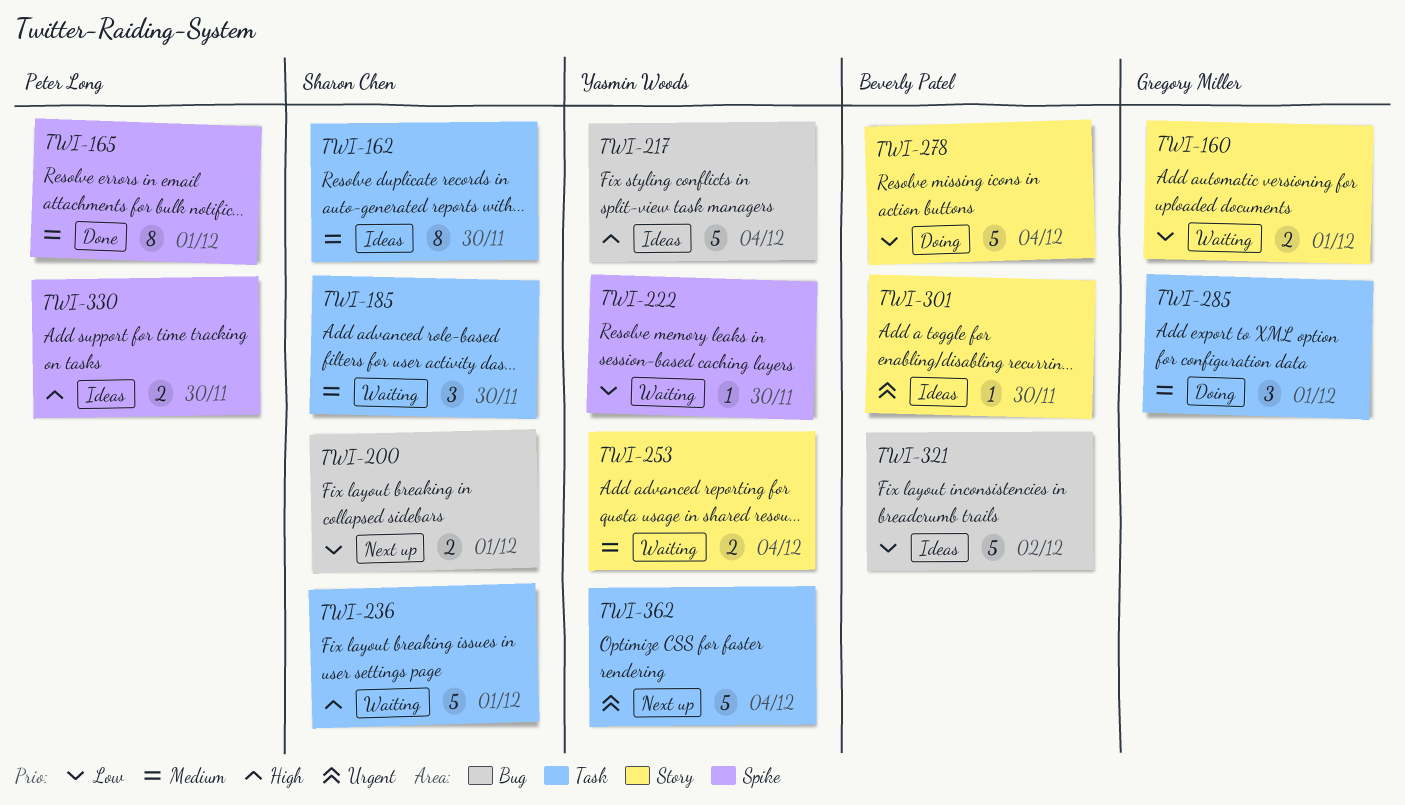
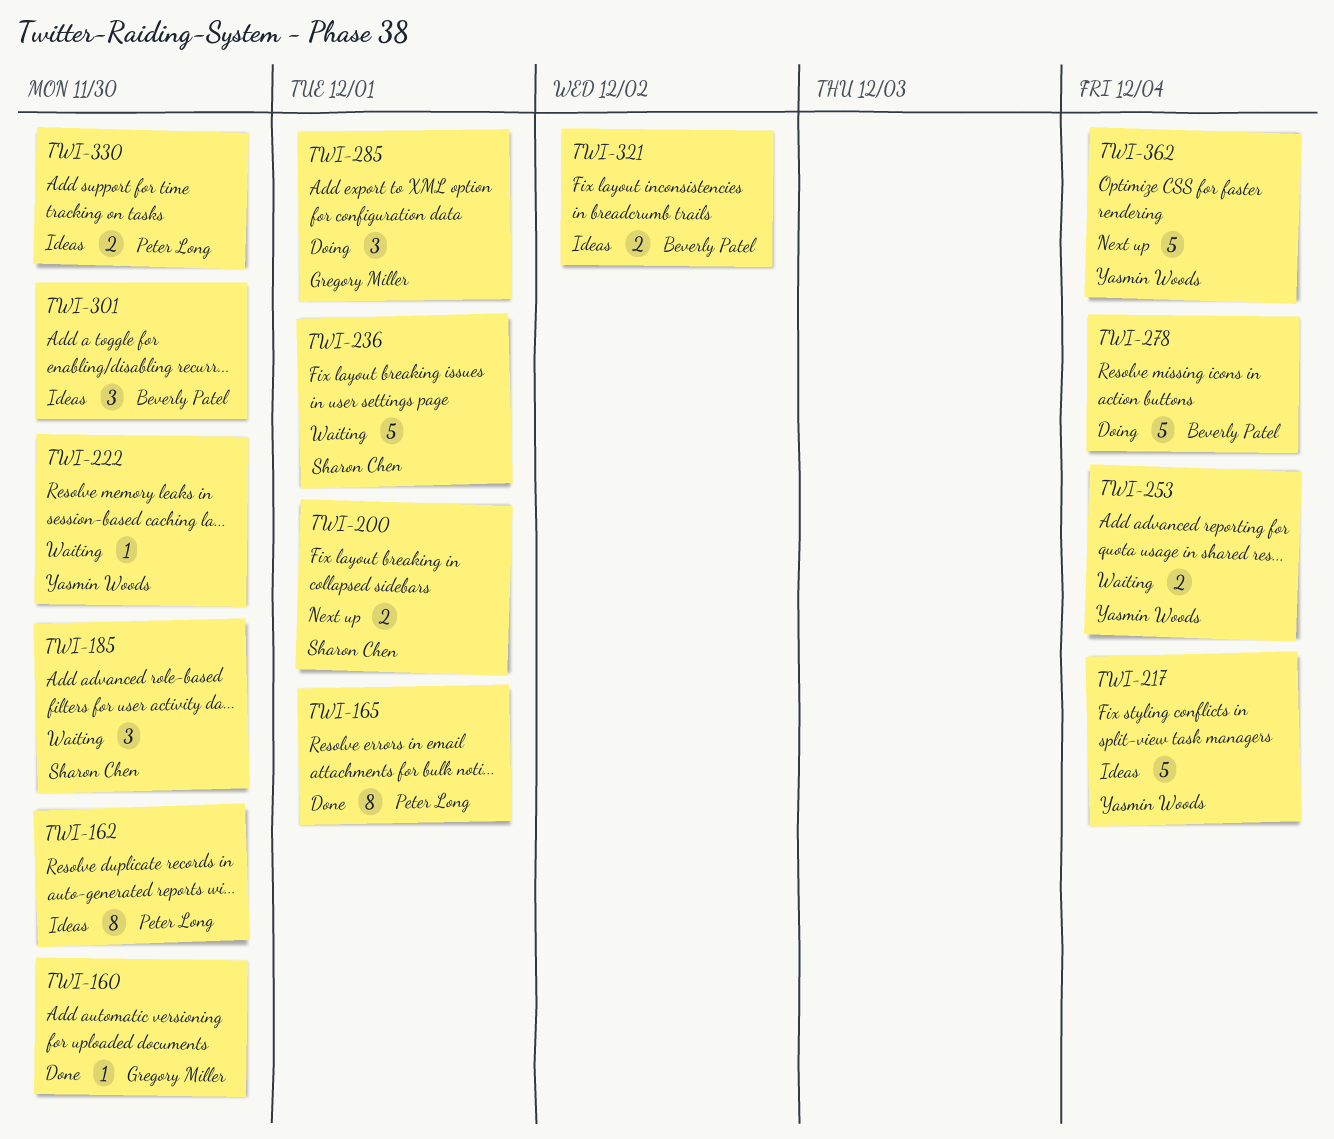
TWI-160, status: Waiting -> Done
TWI-160, estimate: 2 -> 1
TWI-160, due: Dec 1 -> Nov 30
TWI-162, owner: Sharon Chen -> Peter Long
TWI-301, estimate: 1 -> 3
TWI-321, estimate: 5 -> 2

